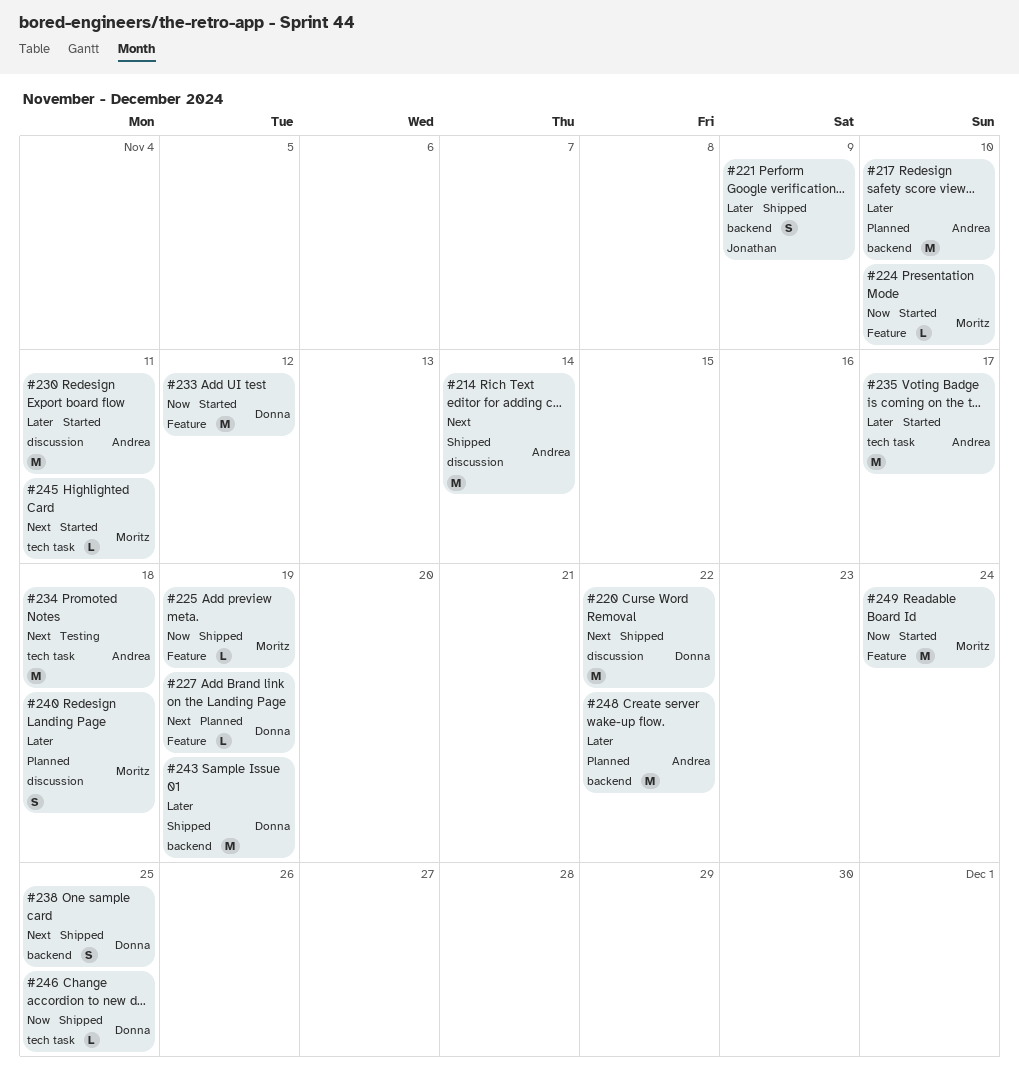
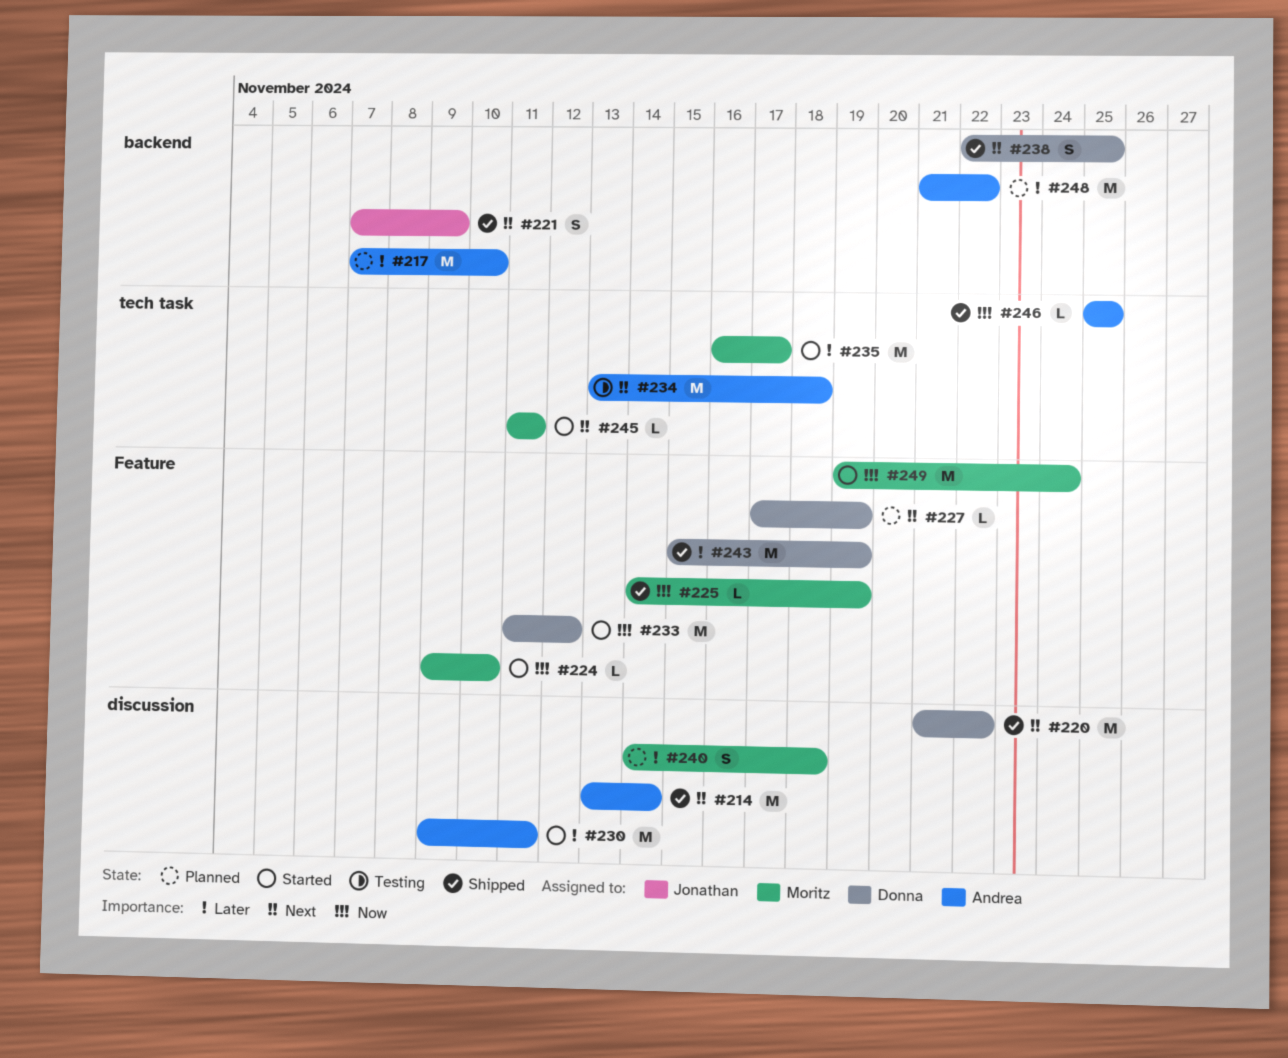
#221, priority: Later -> Next
#235, owner: Andrea -> Moritz
#243, label: backend -> Feature
#246, owner: Donna -> Andrea

